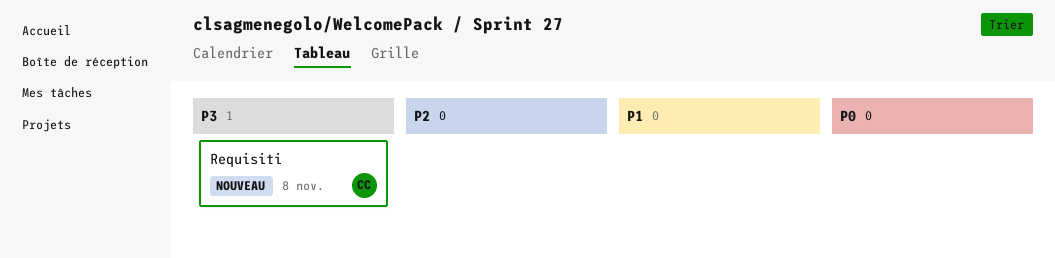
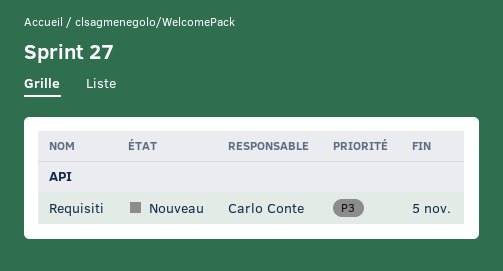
Requisiti, due: Nov 8 -> Nov 5

